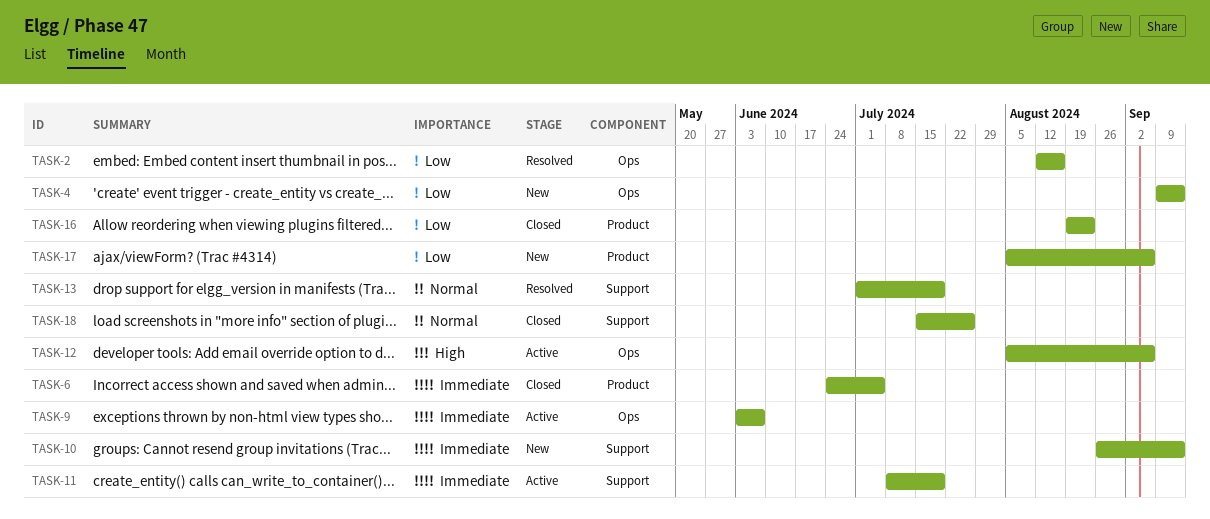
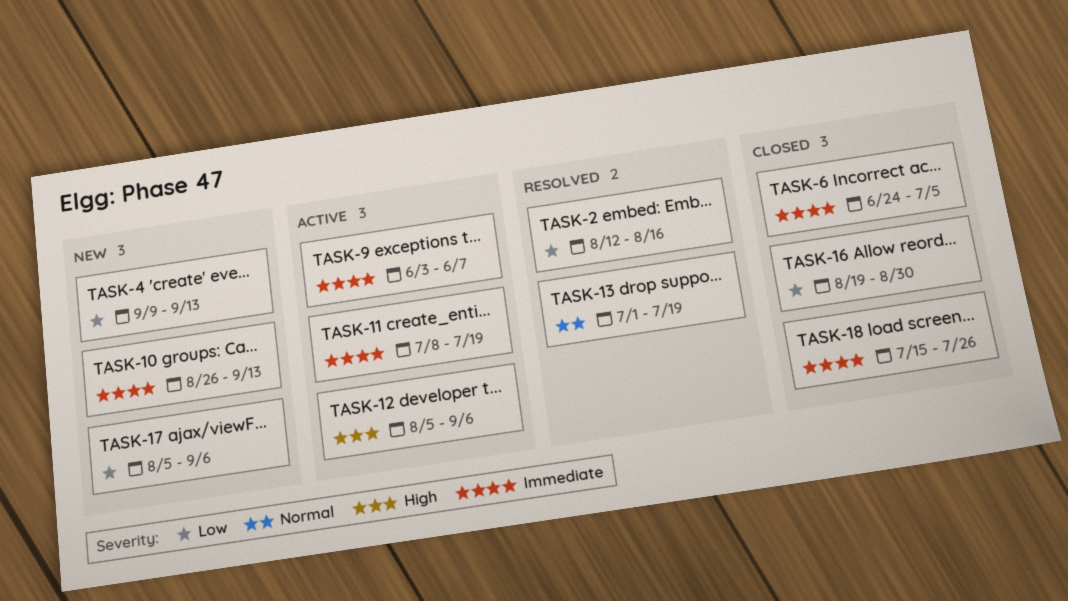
TASK-16, due: Aug 23 -> Aug 30
TASK-18, priority: Normal -> Immediate

